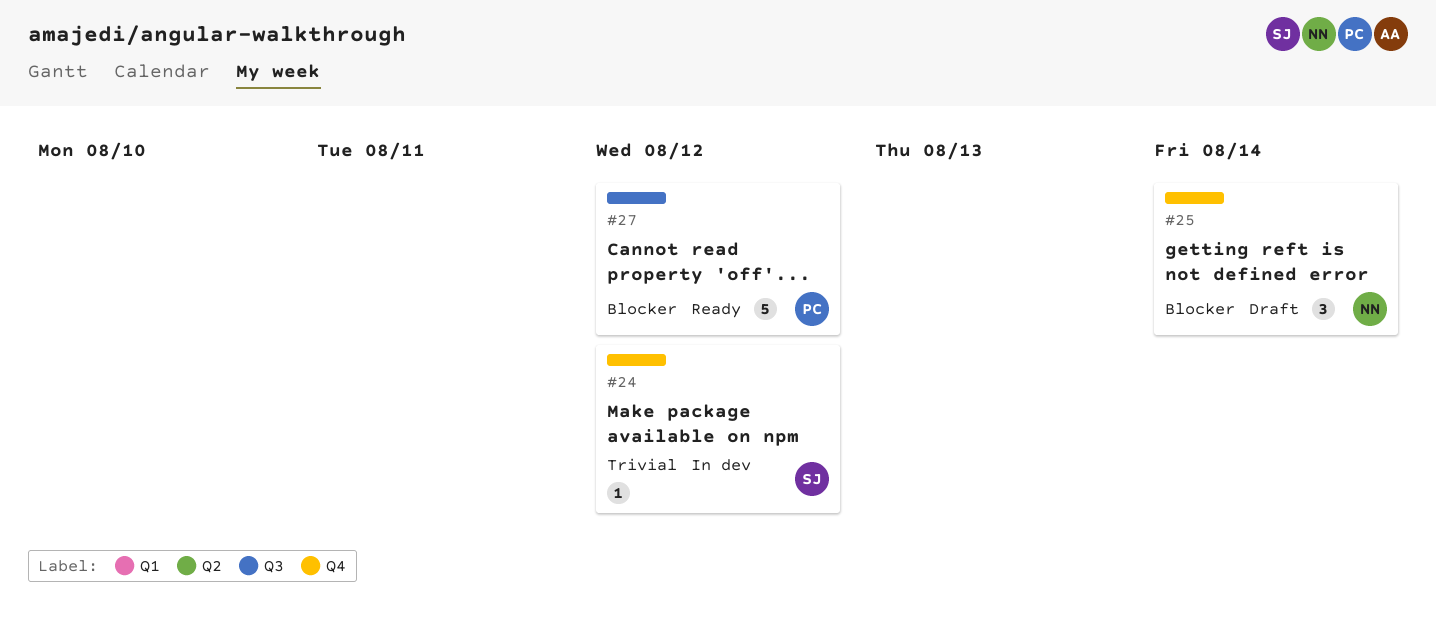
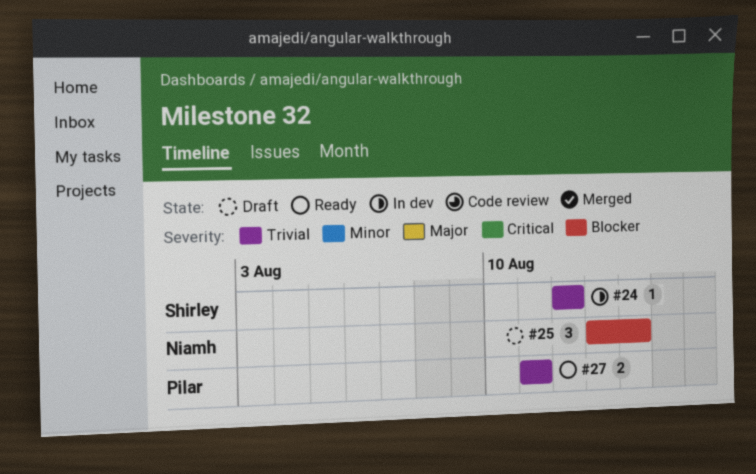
#27, priority: Blocker -> Trivial
#27, estimate: 5 -> 2
#27, due: Aug 12 -> Aug 11

